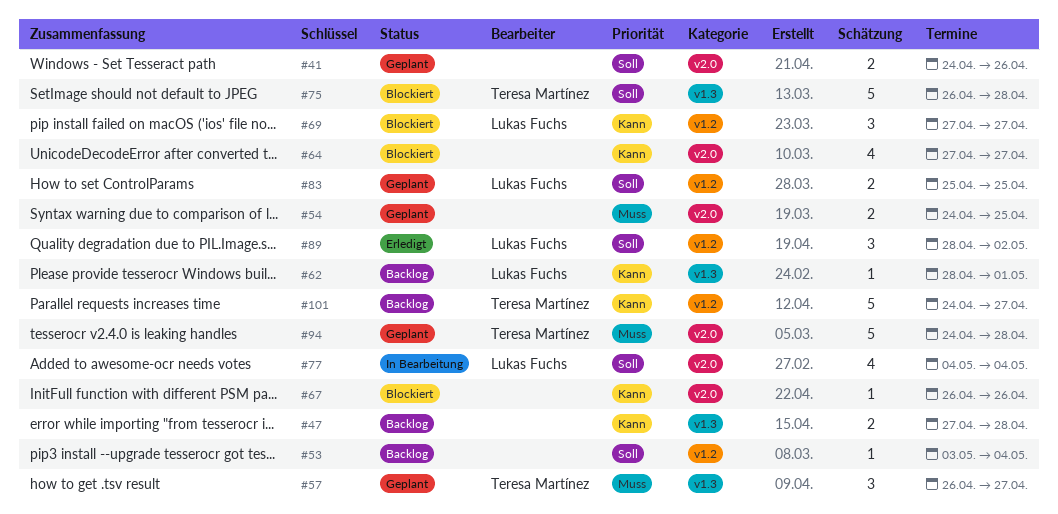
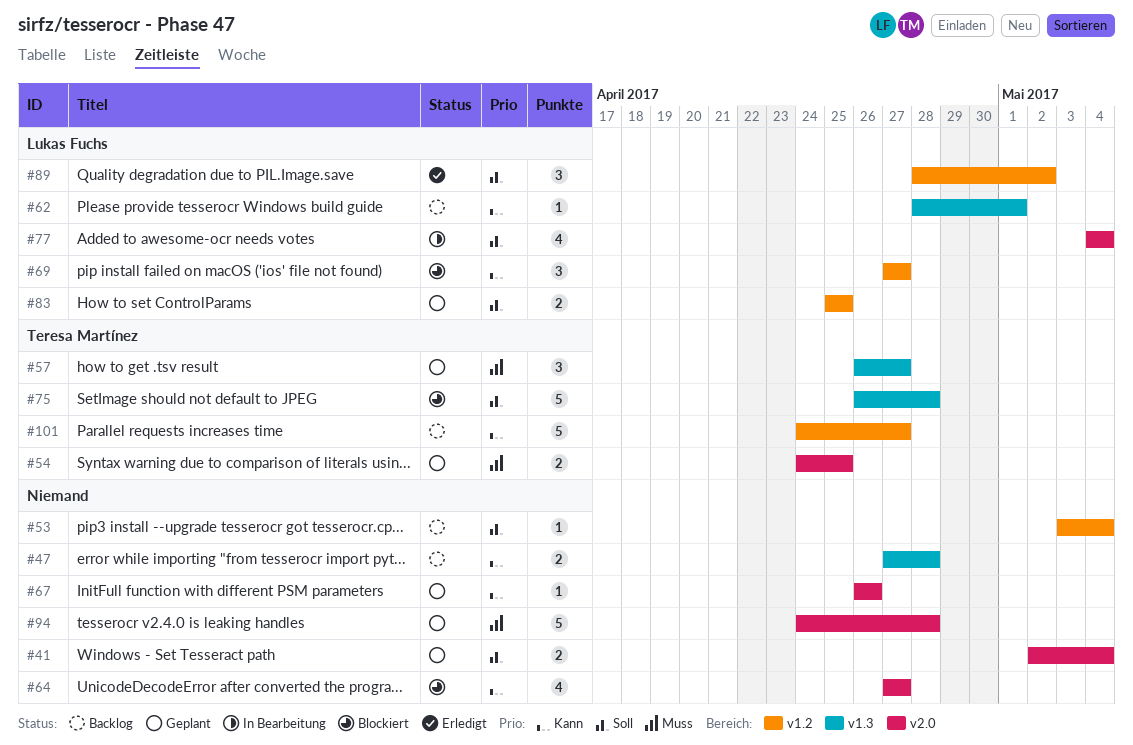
#41, start: Apr 24 -> May 2
#41, due: Apr 26 -> May 4
#54, owner: none -> Teresa Martínez
#67, status: Blockiert -> Geplant
#94, owner: Teresa Martínez -> none

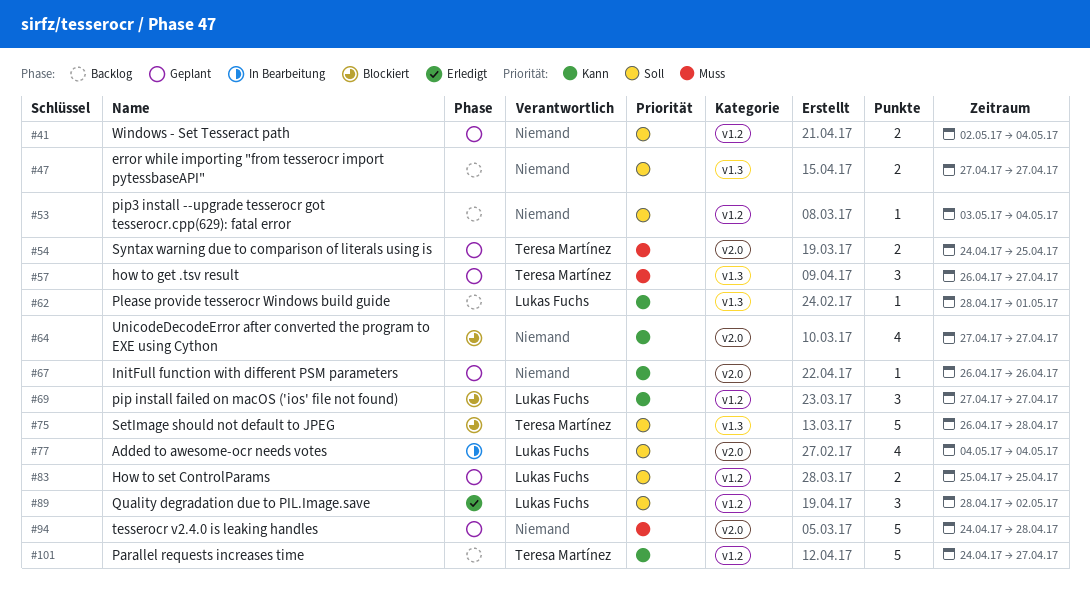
#41, label: v2.0 -> v1.2
#47, priority: Kann -> Soll
#47, due: Apr 28 -> Apr 27

